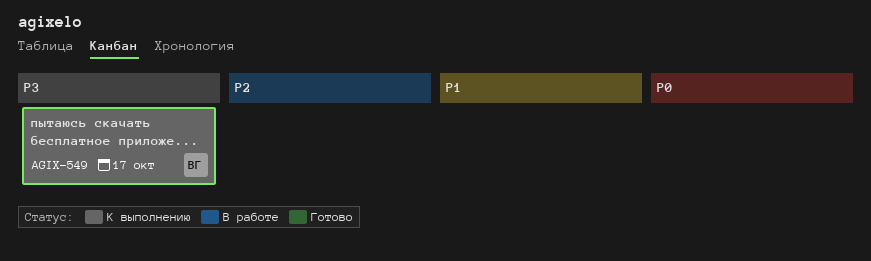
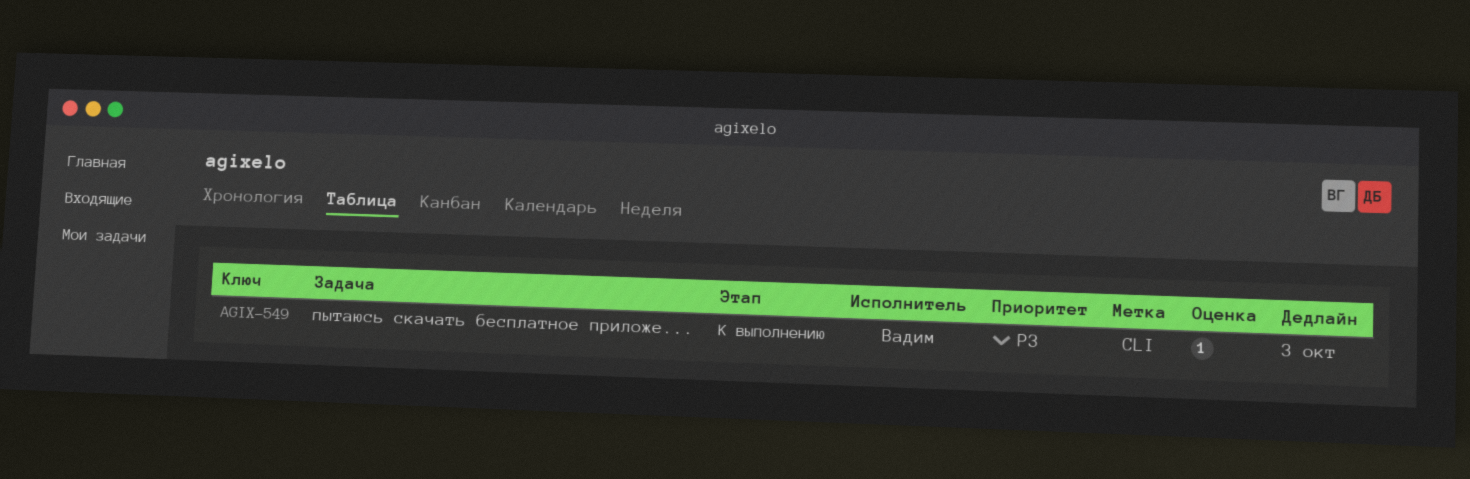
AGIX-549, due: Oct 17 -> Oct 3

